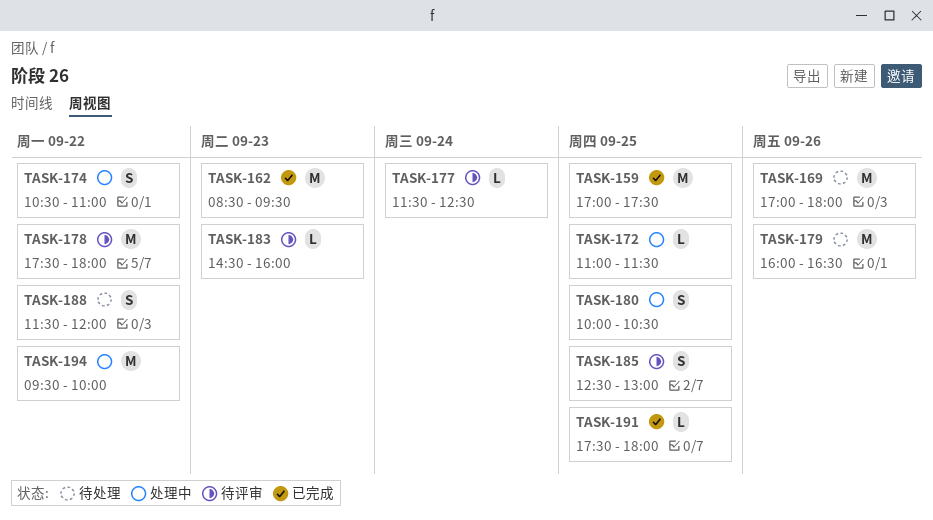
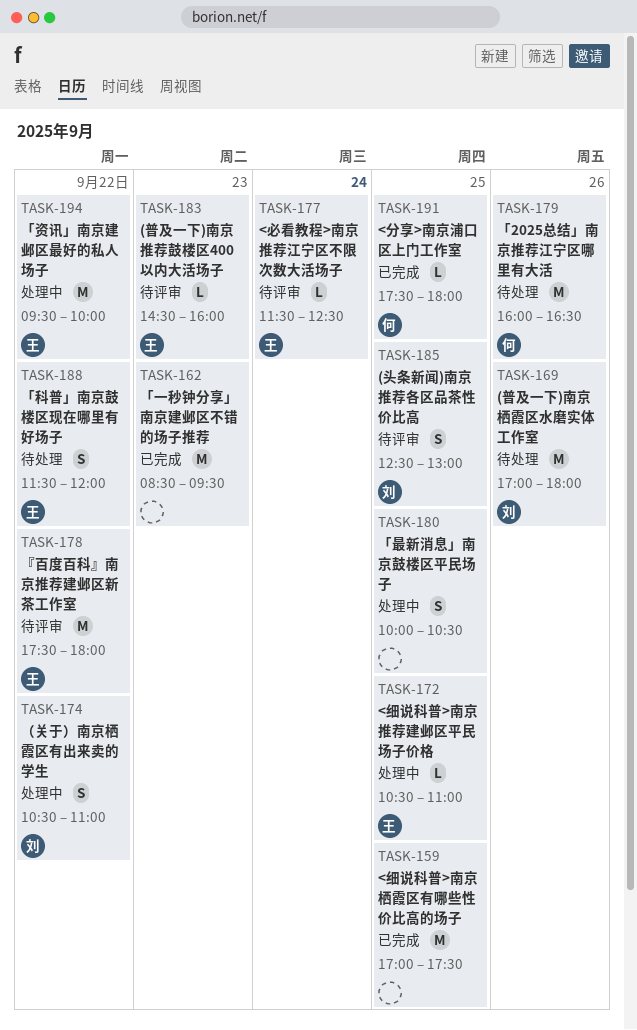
TASK-172, begins: 11:00 -> 10:30
TASK-172, ends: 11:30 -> 11:00

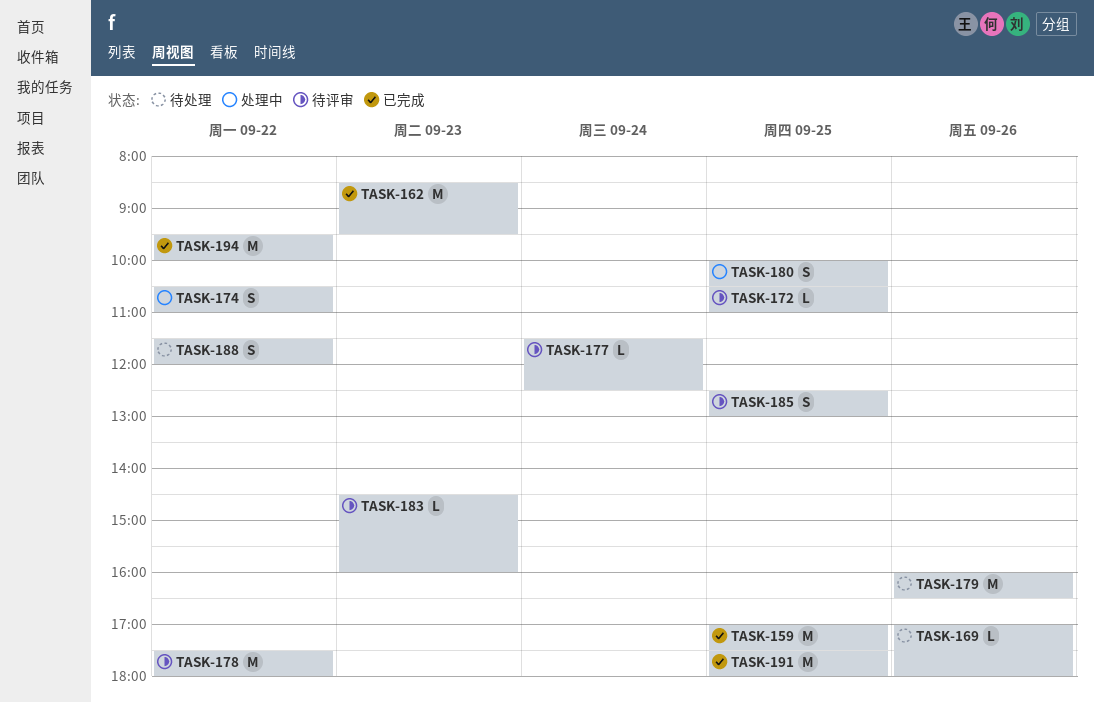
TASK-169, estimate: M -> L
TASK-172, status: 处理中 -> 待评审
TASK-191, estimate: L -> M
TASK-194, status: 处理中 -> 已完成

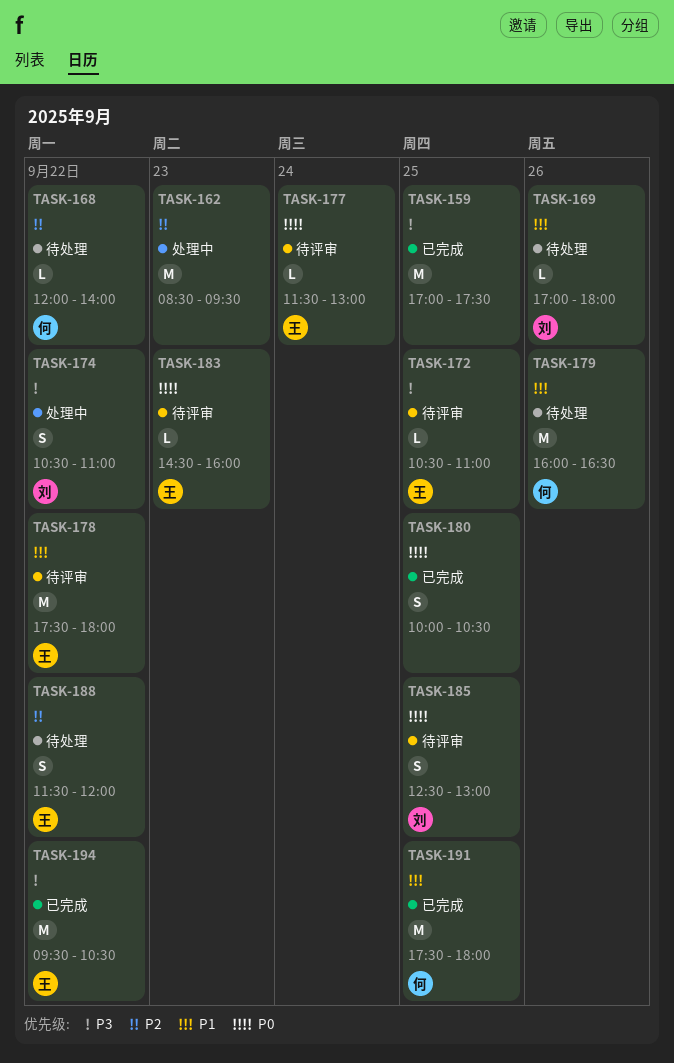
TASK-162, status: 已完成 -> 处理中
TASK-168: none -> present
TASK-177, ends: 12:30 -> 13:00
TASK-180, status: 处理中 -> 已完成
TASK-194, ends: 10:00 -> 10:30

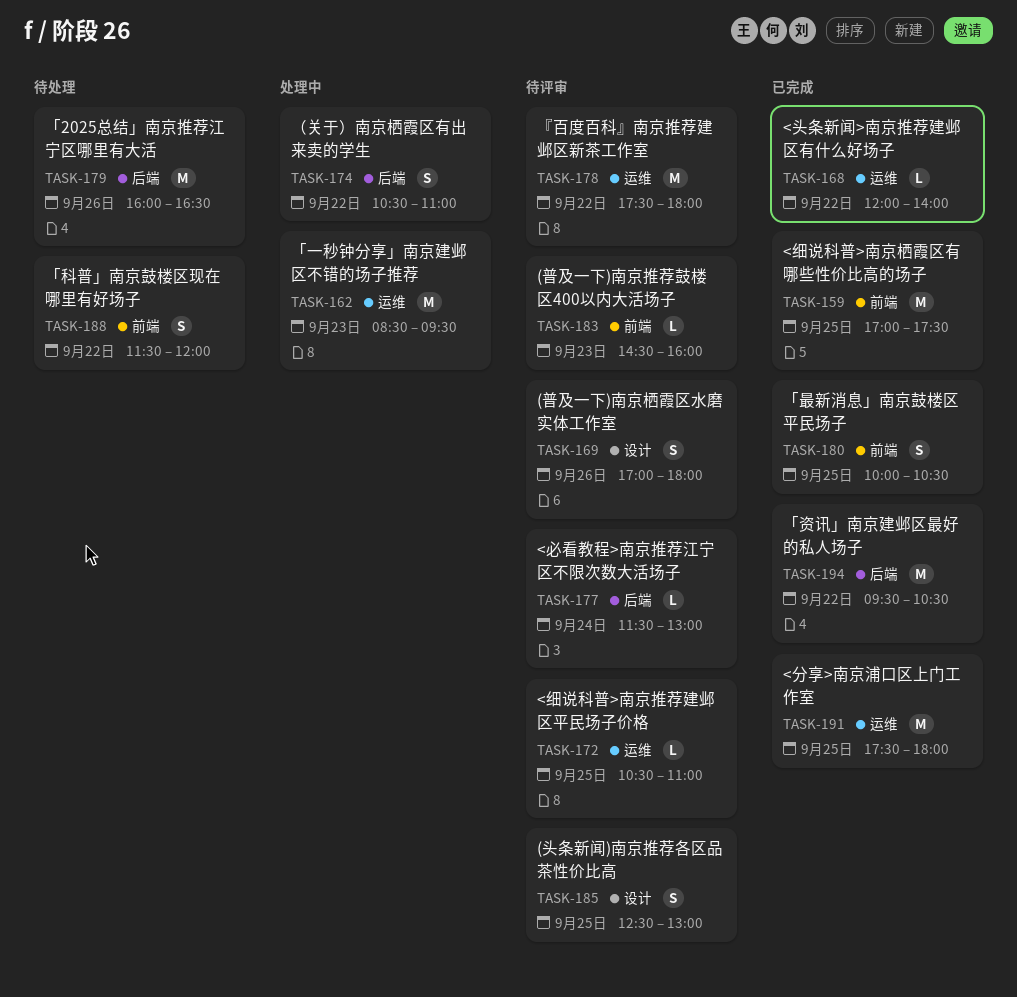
TASK-168, status: 待处理 -> 已完成
TASK-169, status: 待处理 -> 待评审
TASK-169, estimate: L -> S

